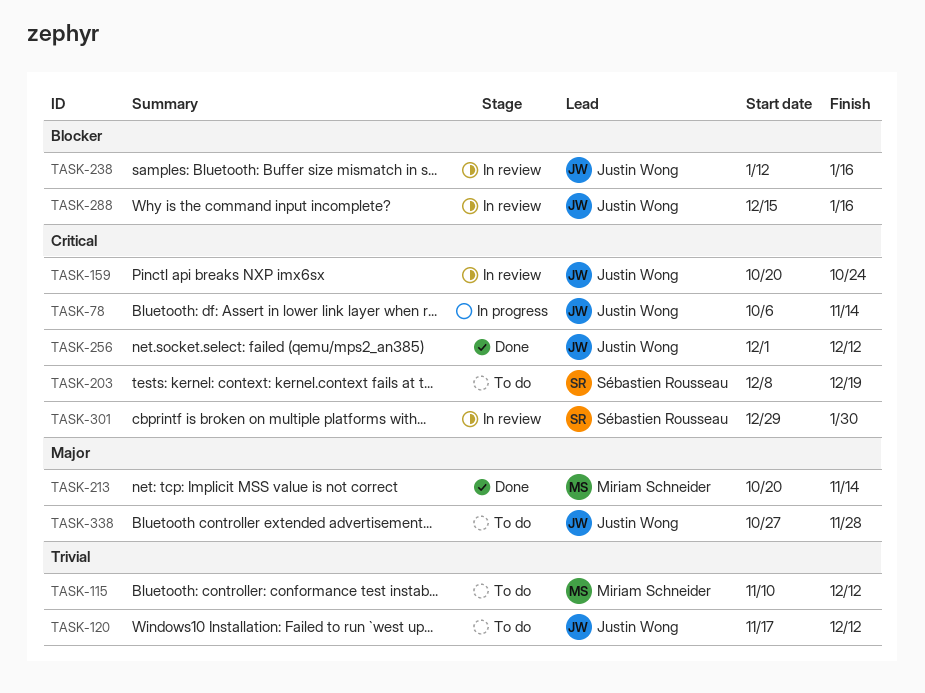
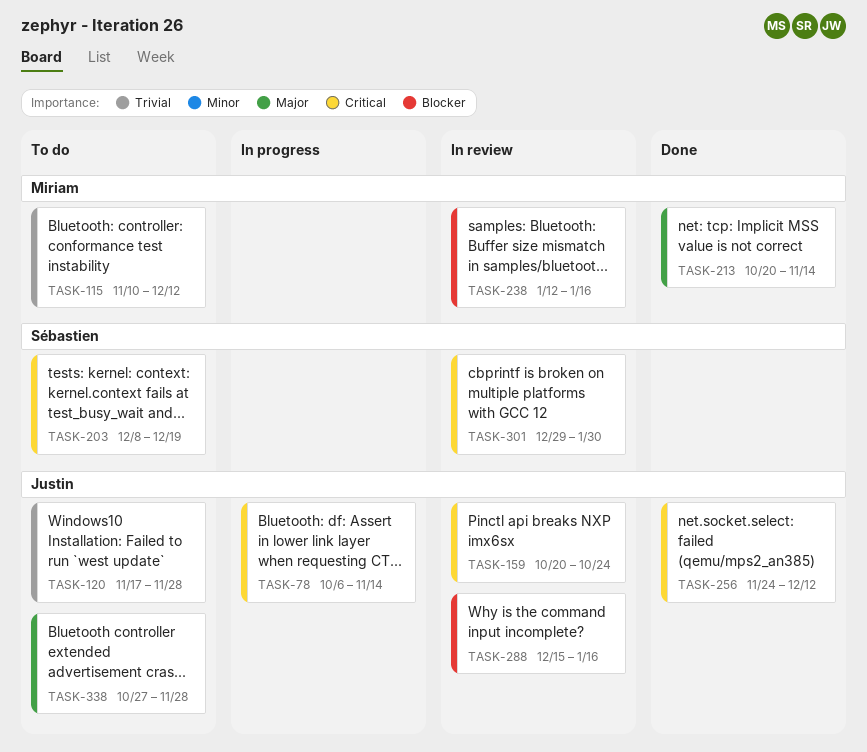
TASK-120, due: Dec 12 -> Nov 28
TASK-238, owner: Justin Wong -> Miriam Schneider
TASK-256, start: Dec 1 -> Nov 24

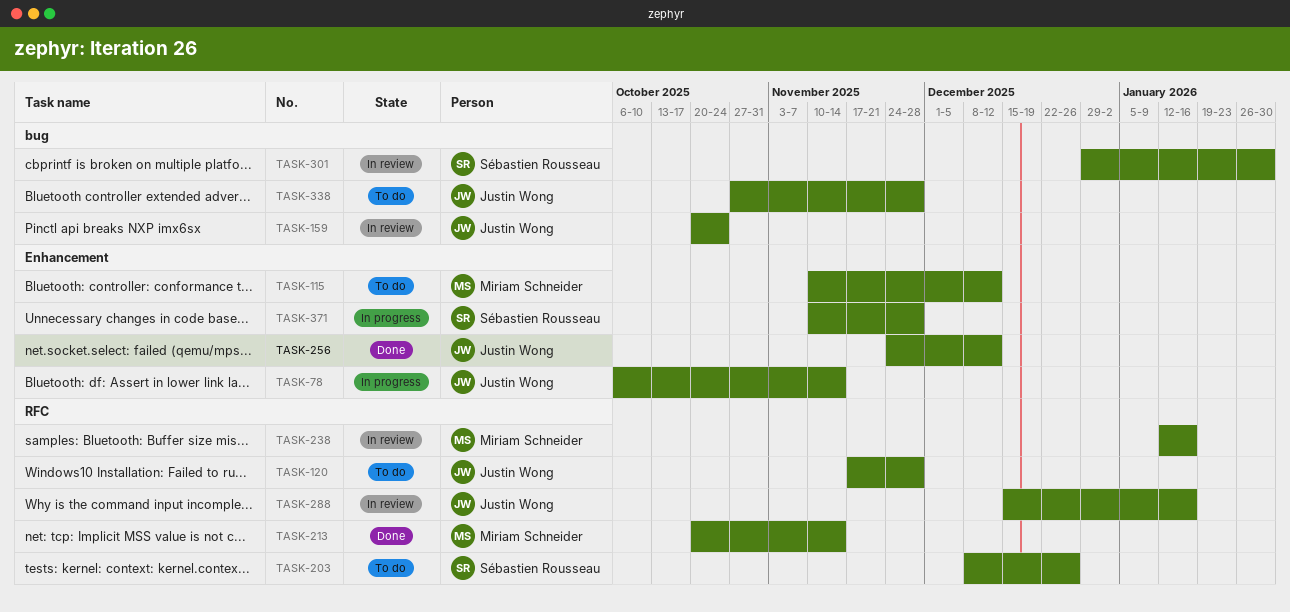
TASK-203, due: Dec 19 -> Dec 26
TASK-371: none -> present

